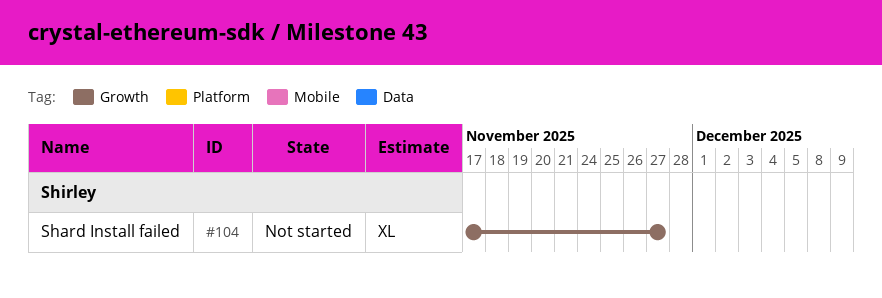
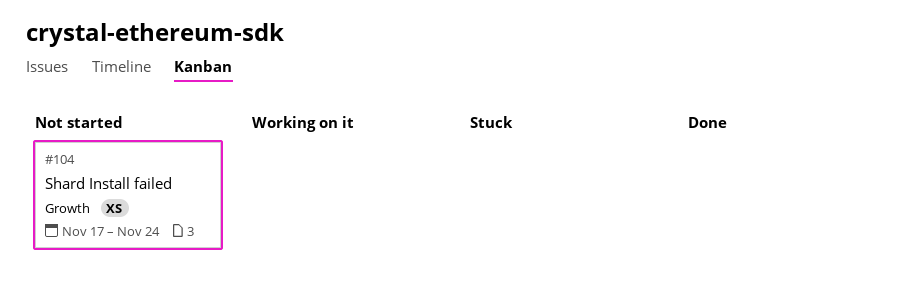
#104, estimate: XL -> XS
#104, due: Nov 27 -> Nov 24

